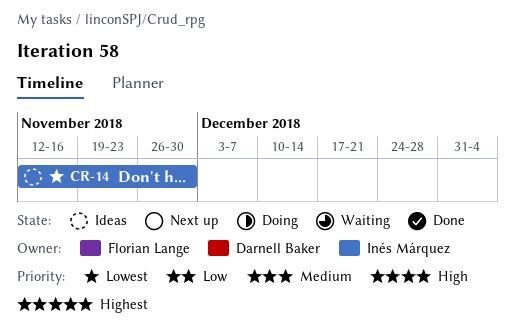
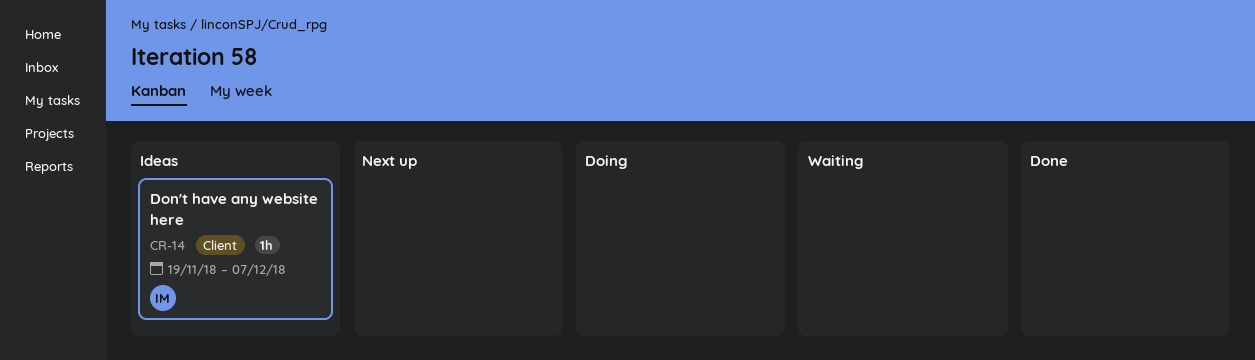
CR-14, start: Nov 12 -> Nov 19
CR-14, due: Nov 30 -> Dec 7

